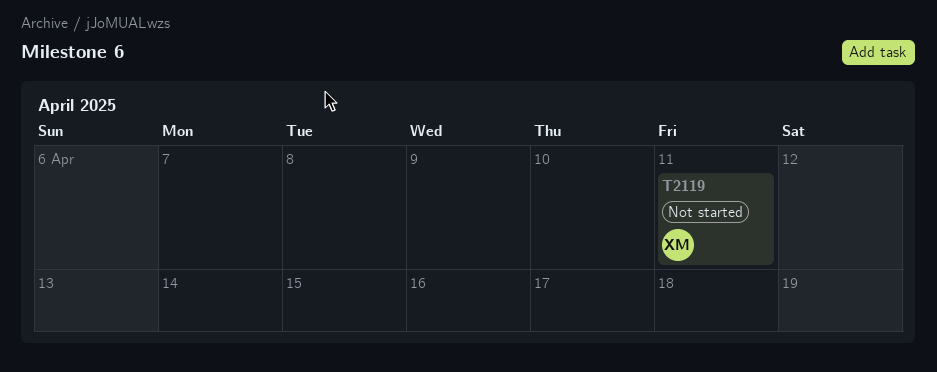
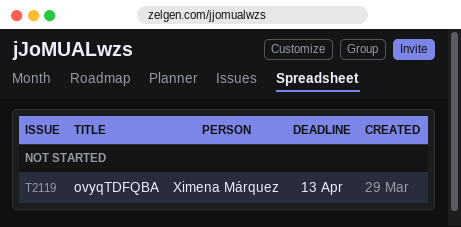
T2119, due: Apr 11 -> Apr 13

